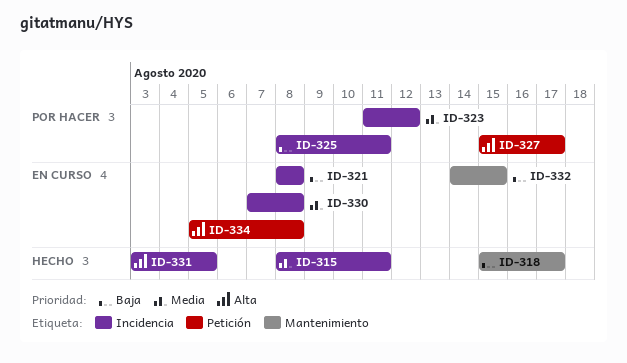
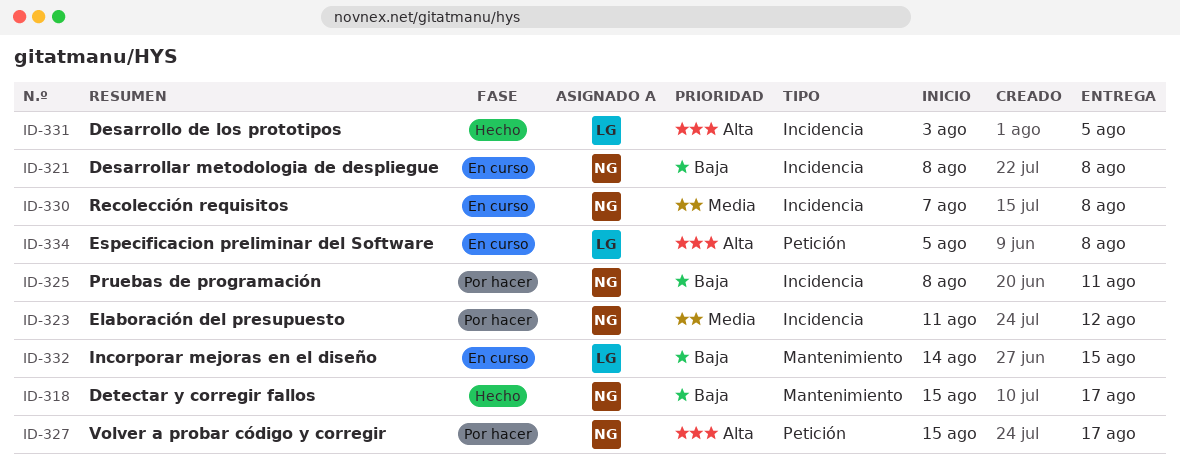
ID-315: present -> none

